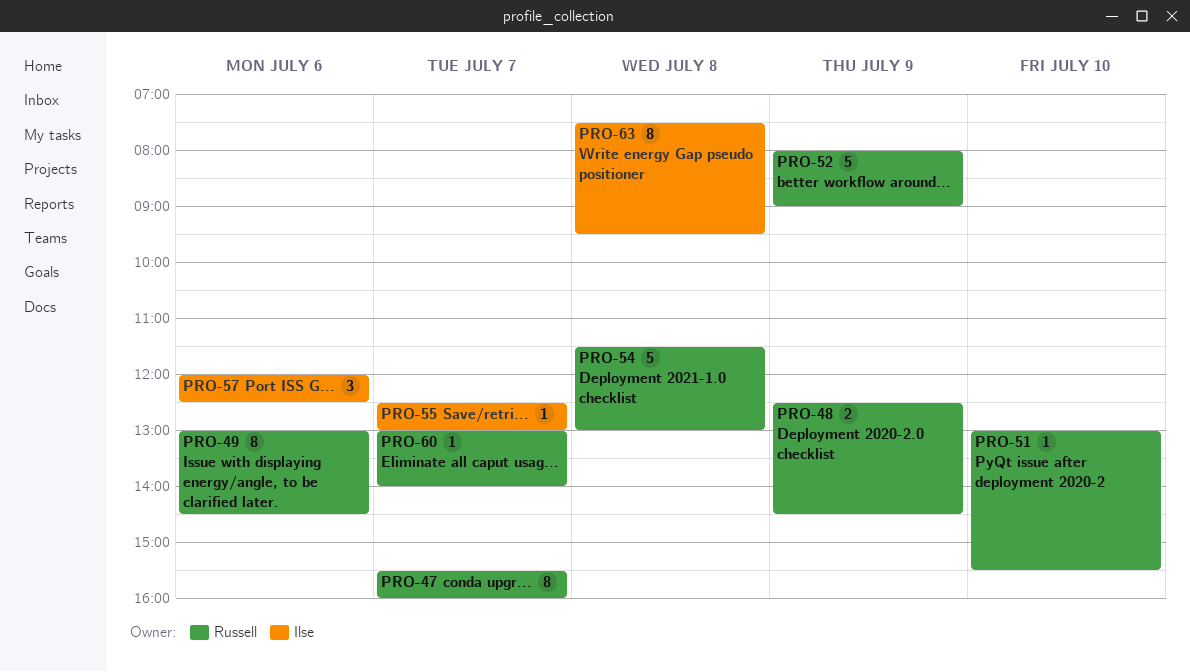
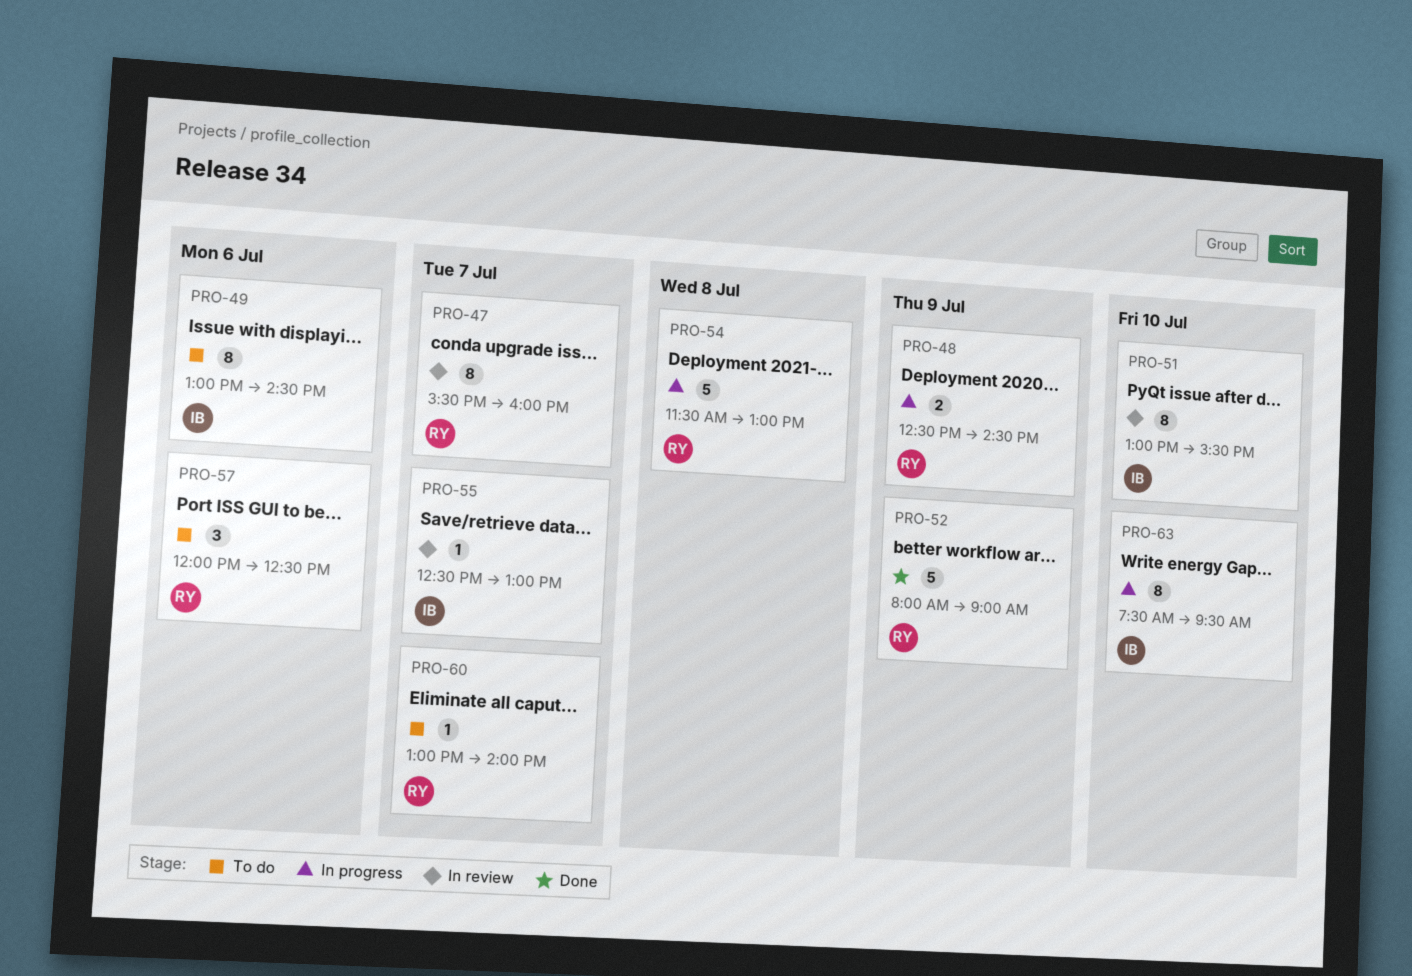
PRO-49, owner: Russell -> Ilse
PRO-51, owner: Russell -> Ilse
PRO-51, estimate: 1 -> 8
PRO-57, owner: Ilse -> Russell
PRO-63, day: Jul 8 -> Jul 10

